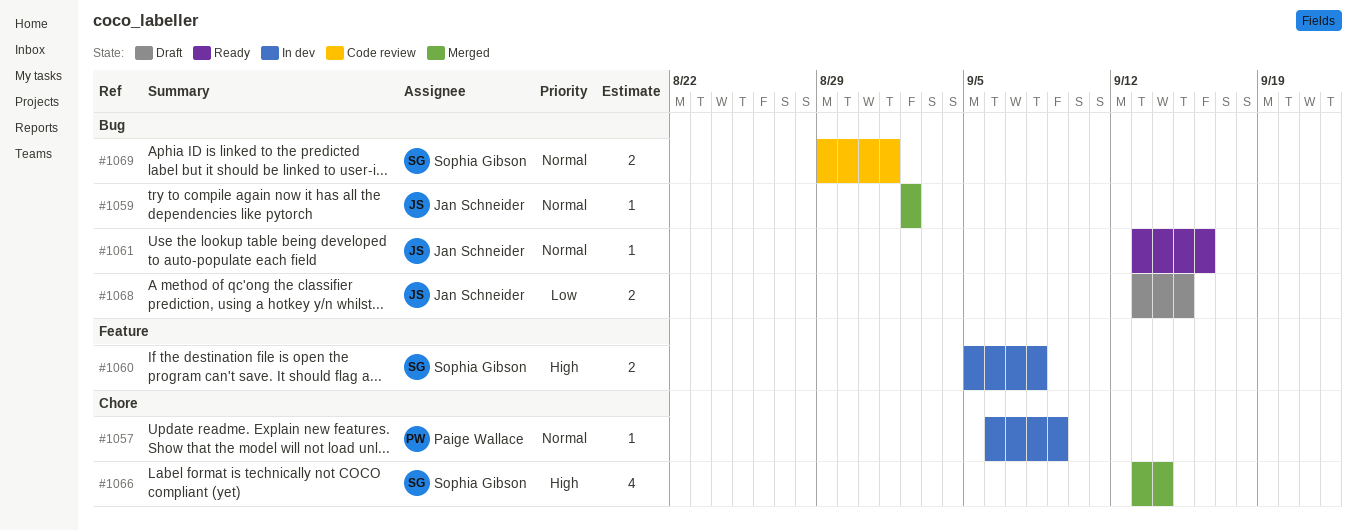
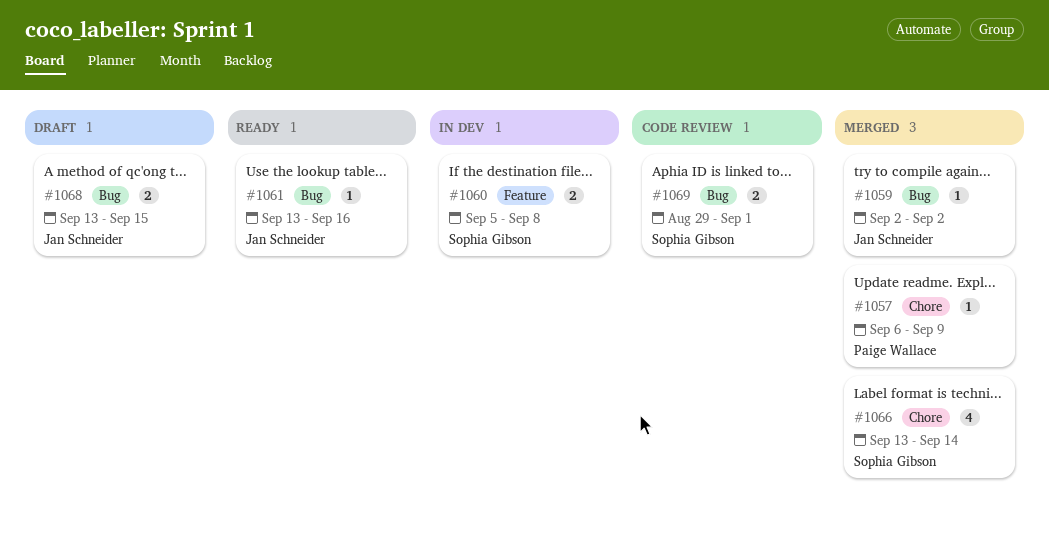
#1057, status: In dev -> Merged

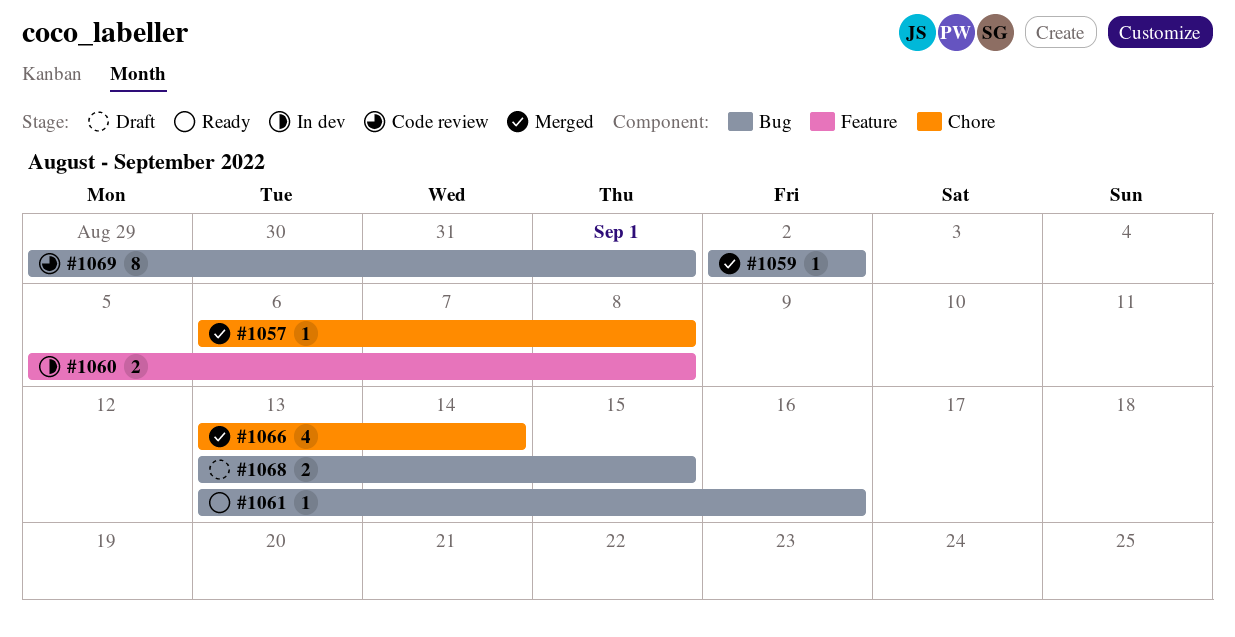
#1057, due: Sep 9 -> Sep 8
#1069, estimate: 2 -> 8

